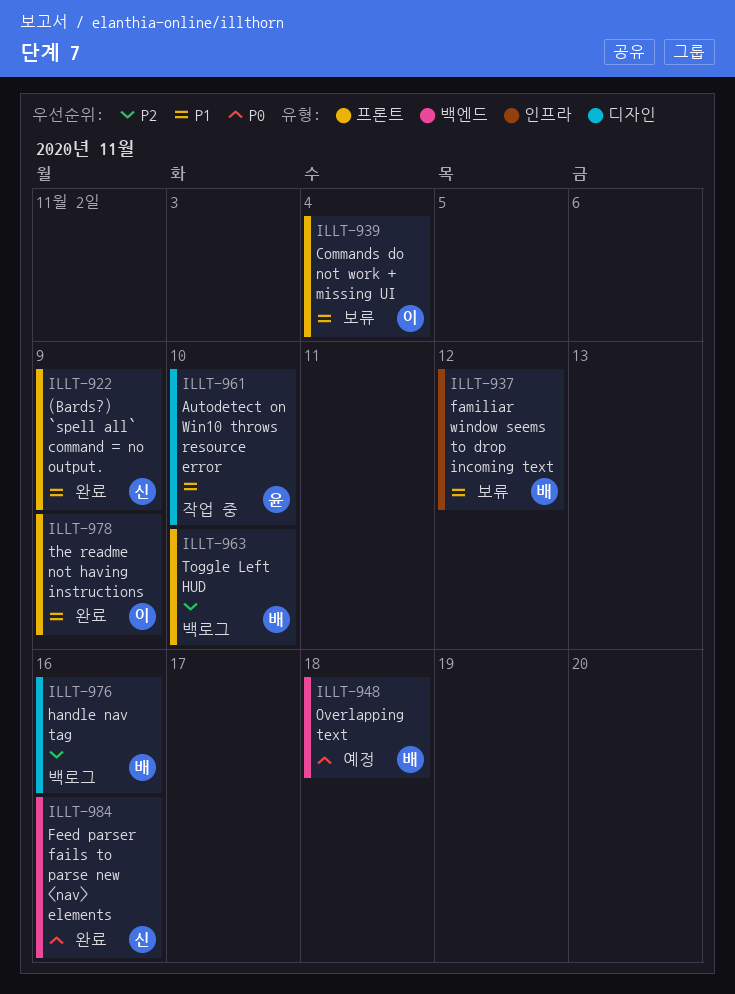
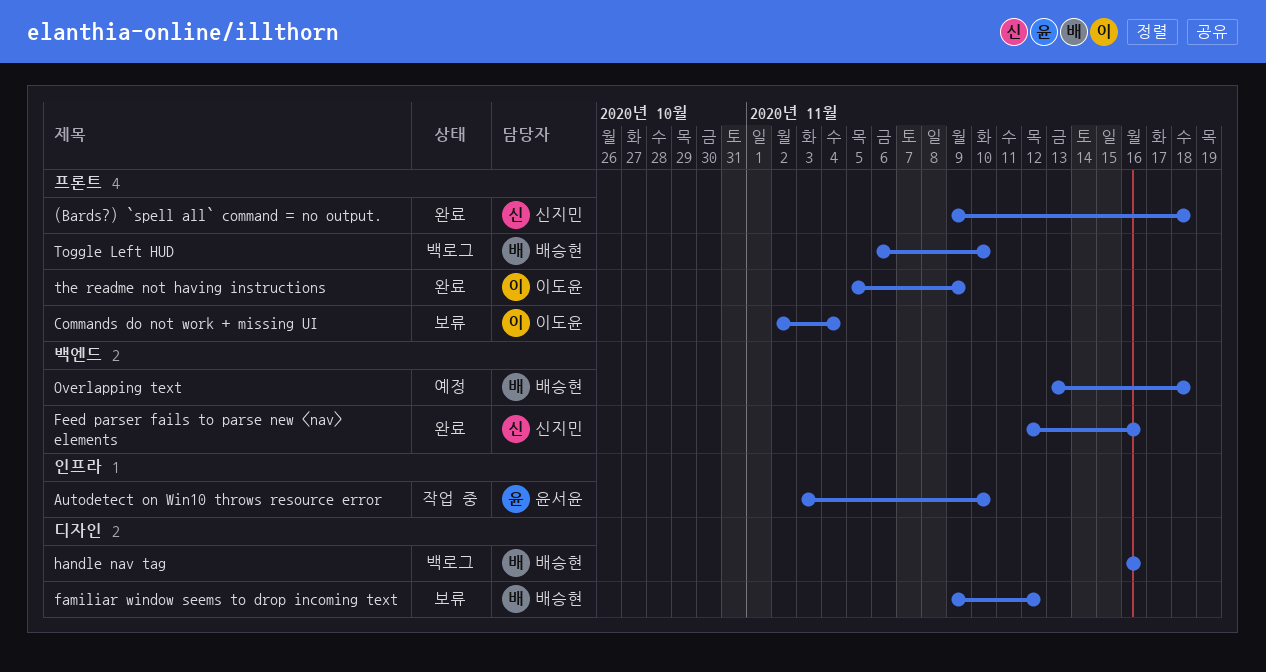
(Bards?) `spell all` command = no output., due: Nov 9 -> Nov 18
Autodetect on Win10 throws resource error, label: 디자인 -> 인프라
familiar window seems to drop incoming text, label: 인프라 -> 디자인

